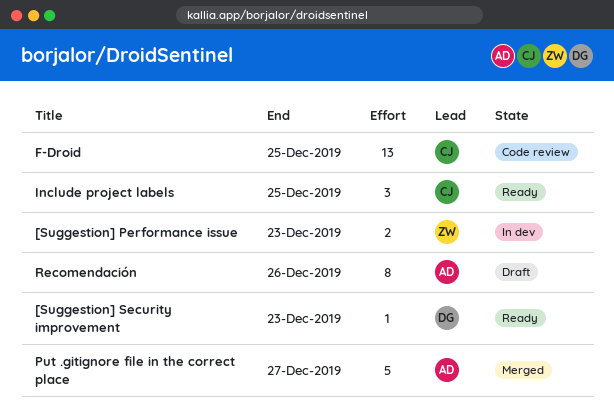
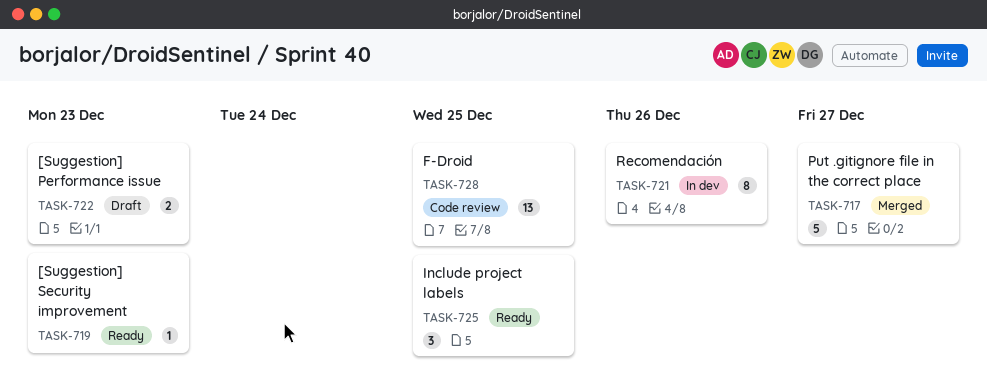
[Suggestion] Performance issue, status: In dev -> Draft
Recomendación, status: Draft -> In dev

